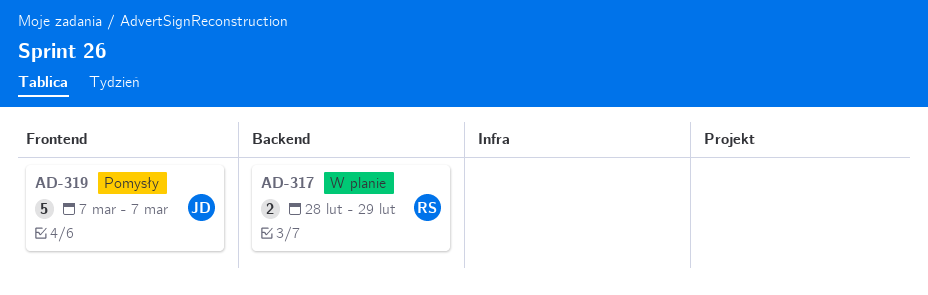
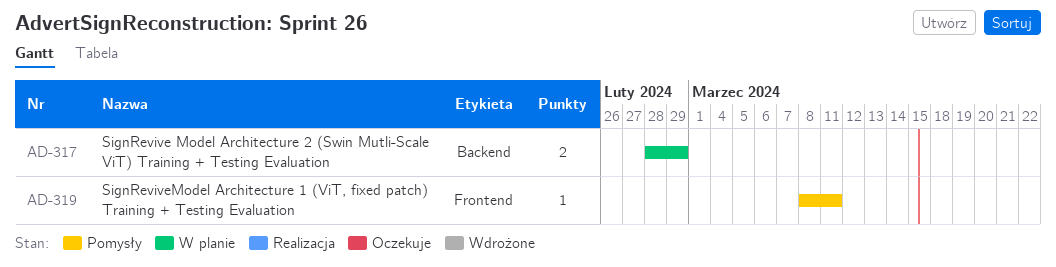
AD-319, estimate: 5 -> 1
AD-319, start: Mar 7 -> Mar 8
AD-319, due: Mar 7 -> Mar 11

